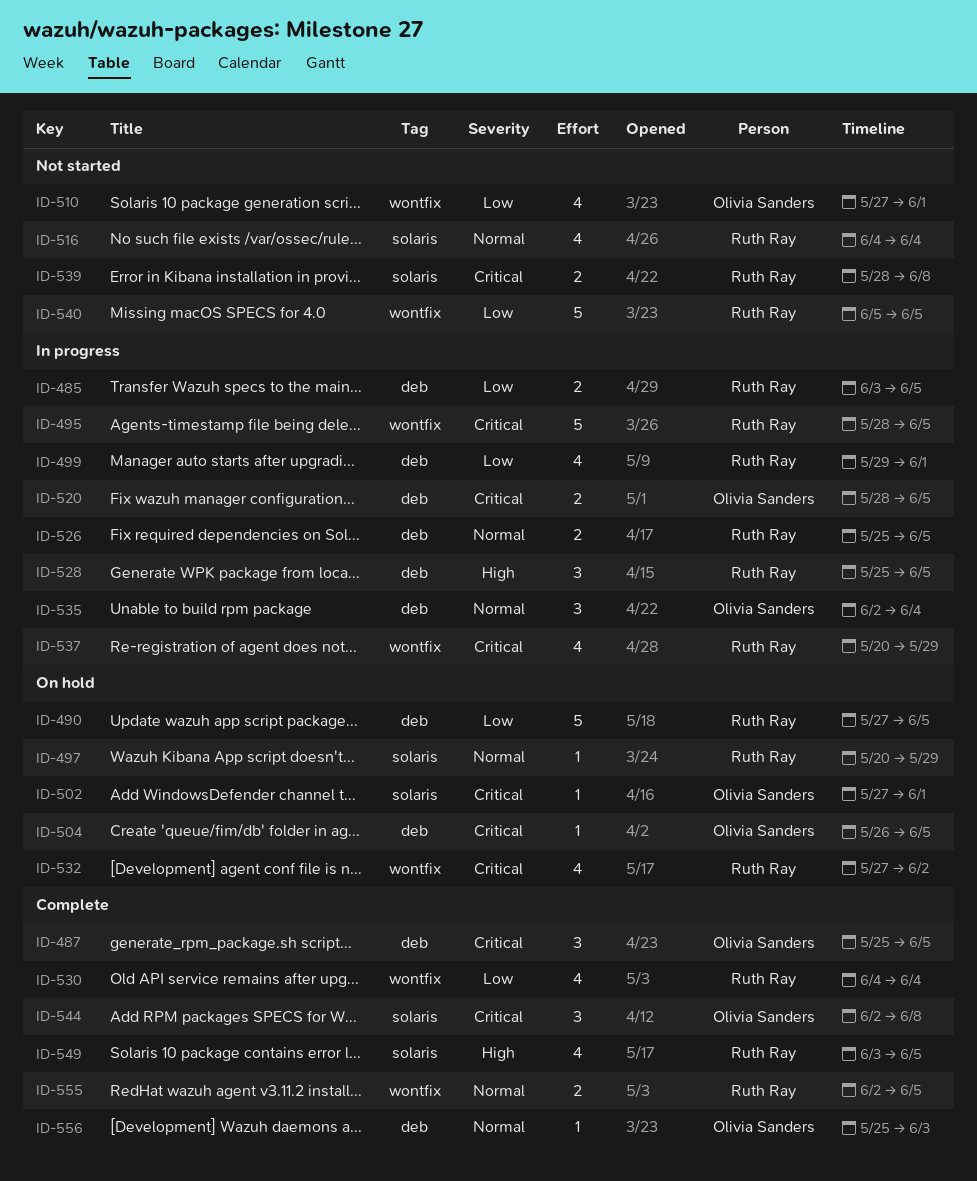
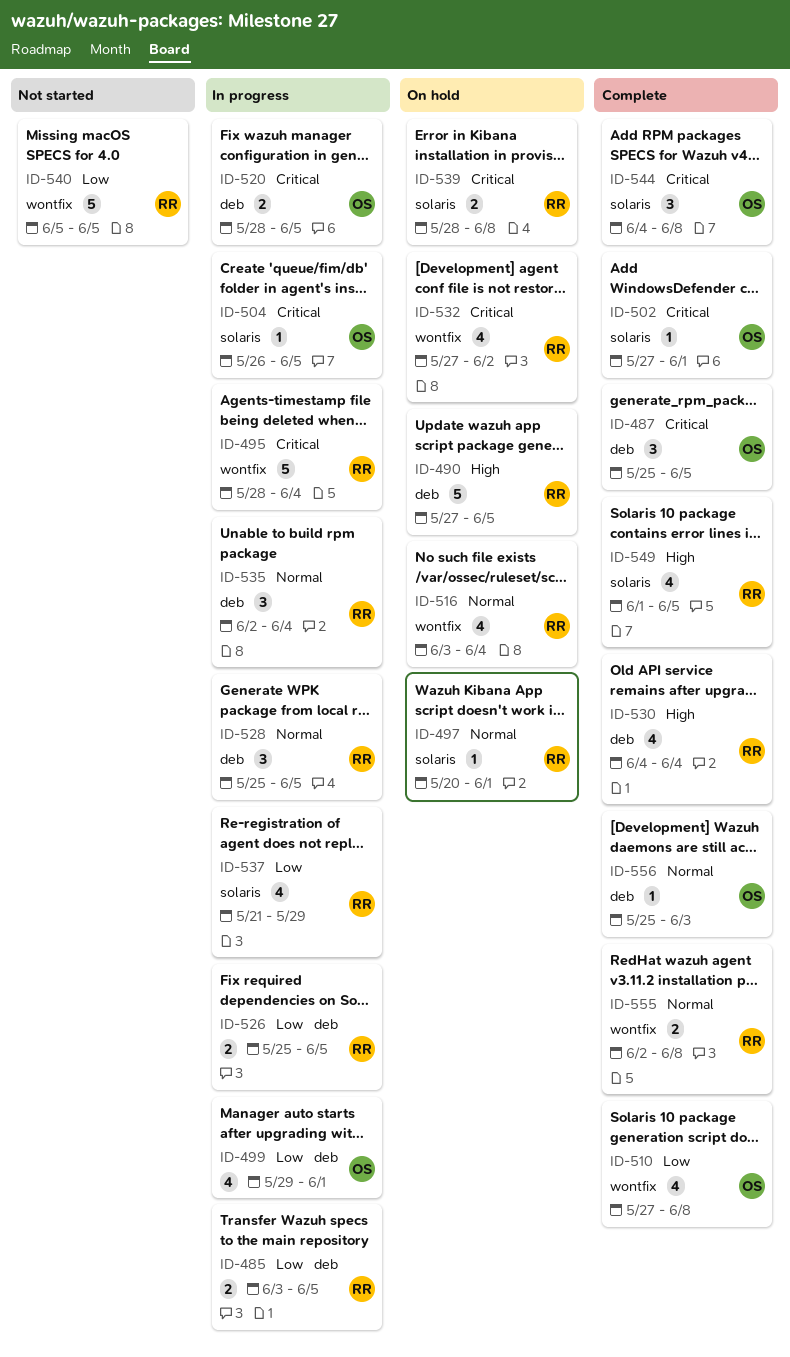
ID-490, priority: Low -> High
ID-495, due: Jun 5 -> Jun 4
ID-497, due: May 29 -> Jun 1
ID-499, owner: Ruth Ray -> Olivia Sanders
ID-502, status: On hold -> Complete
ID-504, status: On hold -> In progress
ID-504, label: deb -> solaris
ID-510, status: Not started -> Complete
ID-510, due: Jun 1 -> Jun 8
ID-516, status: Not started -> On hold
ID-516, label: solaris -> wontfix
ID-516, start: Jun 4 -> Jun 3
ID-526, priority: Normal -> Low
ID-528, priority: High -> Normal
ID-530, priority: Low -> High
ID-530, label: wontfix -> deb
ID-535, owner: Olivia Sanders -> Ruth Ray
ID-537, priority: Critical -> Low
ID-537, label: wontfix -> solaris
ID-537, start: May 20 -> May 21
ID-539, status: Not started -> On hold
ID-544, start: Jun 2 -> Jun 4
ID-549, start: Jun 3 -> Jun 1
ID-555, due: Jun 5 -> Jun 8

